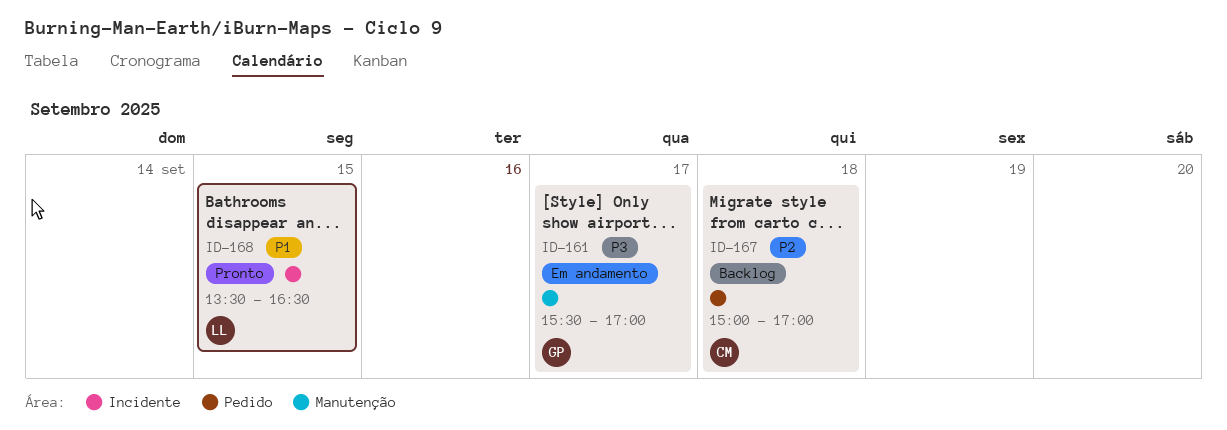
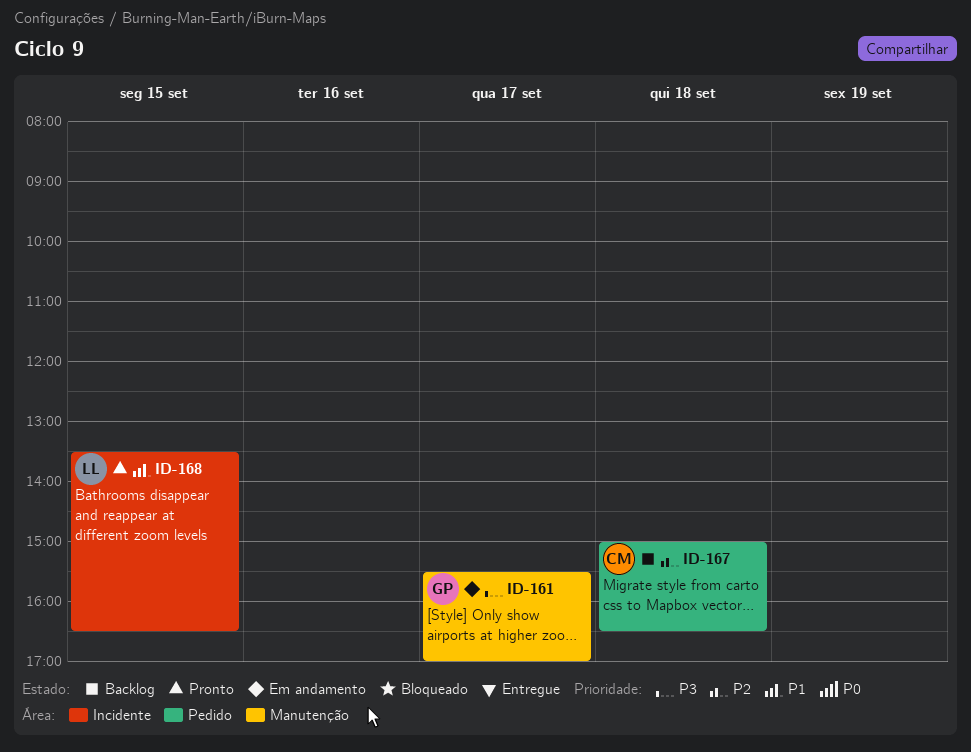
ID-167, ends: 17:00 -> 16:30

